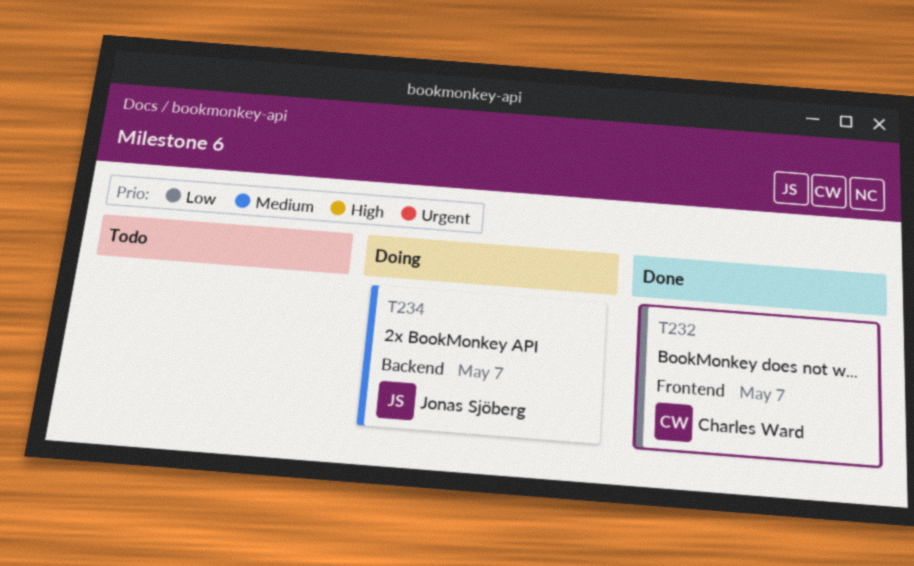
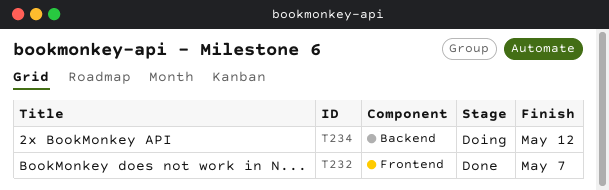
T234, due: May 7 -> May 12

